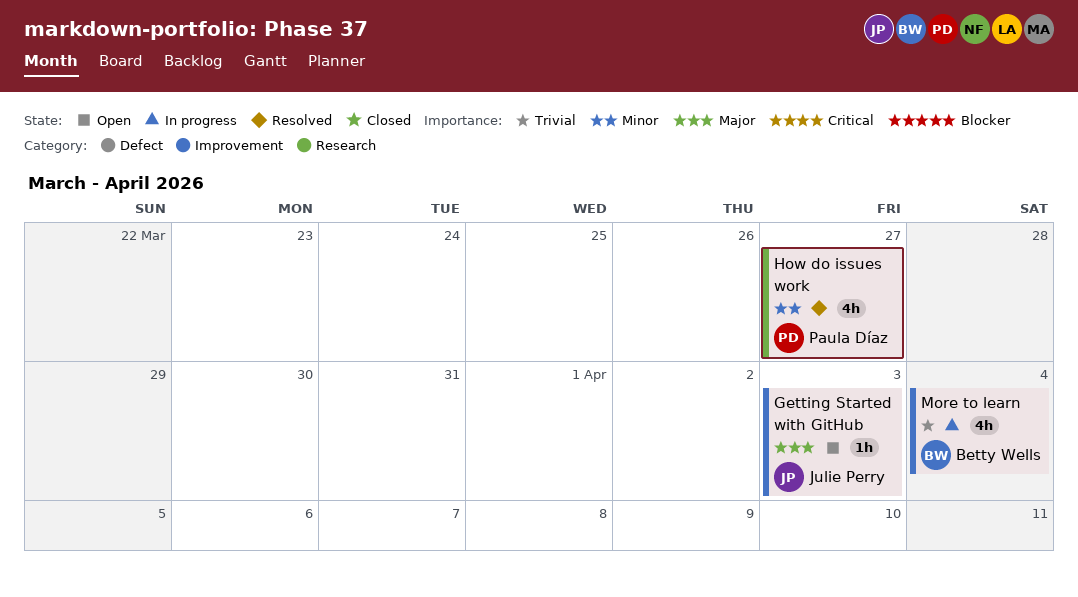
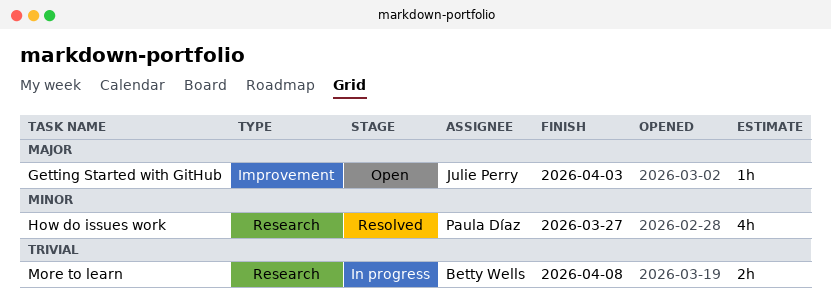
More to learn, label: Improvement -> Research
More to learn, estimate: 4h -> 2h
More to learn, due: Apr 4 -> Apr 8

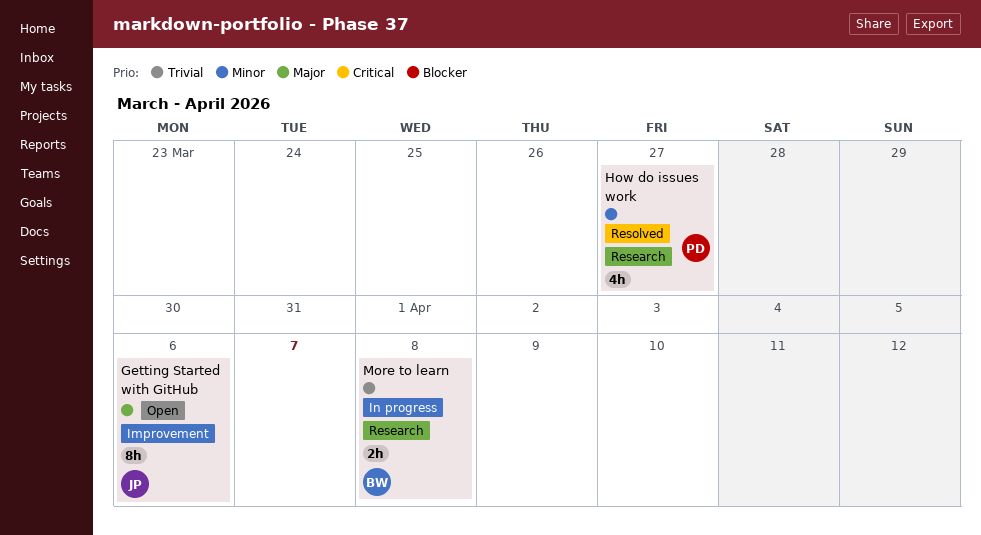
Getting Started with GitHub, estimate: 1h -> 8h
Getting Started with GitHub, due: Apr 3 -> Apr 6

